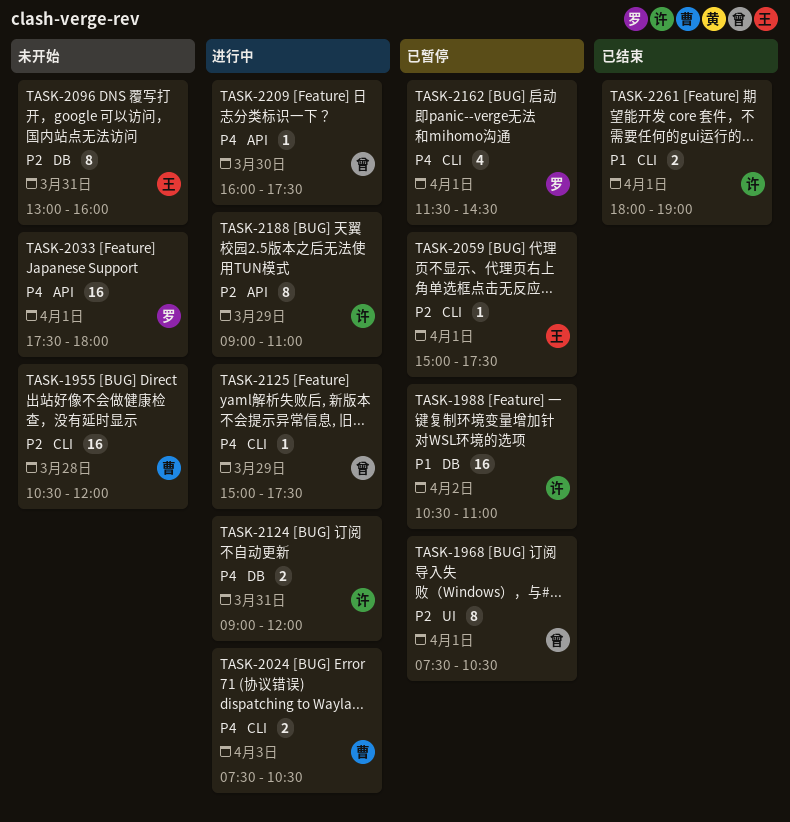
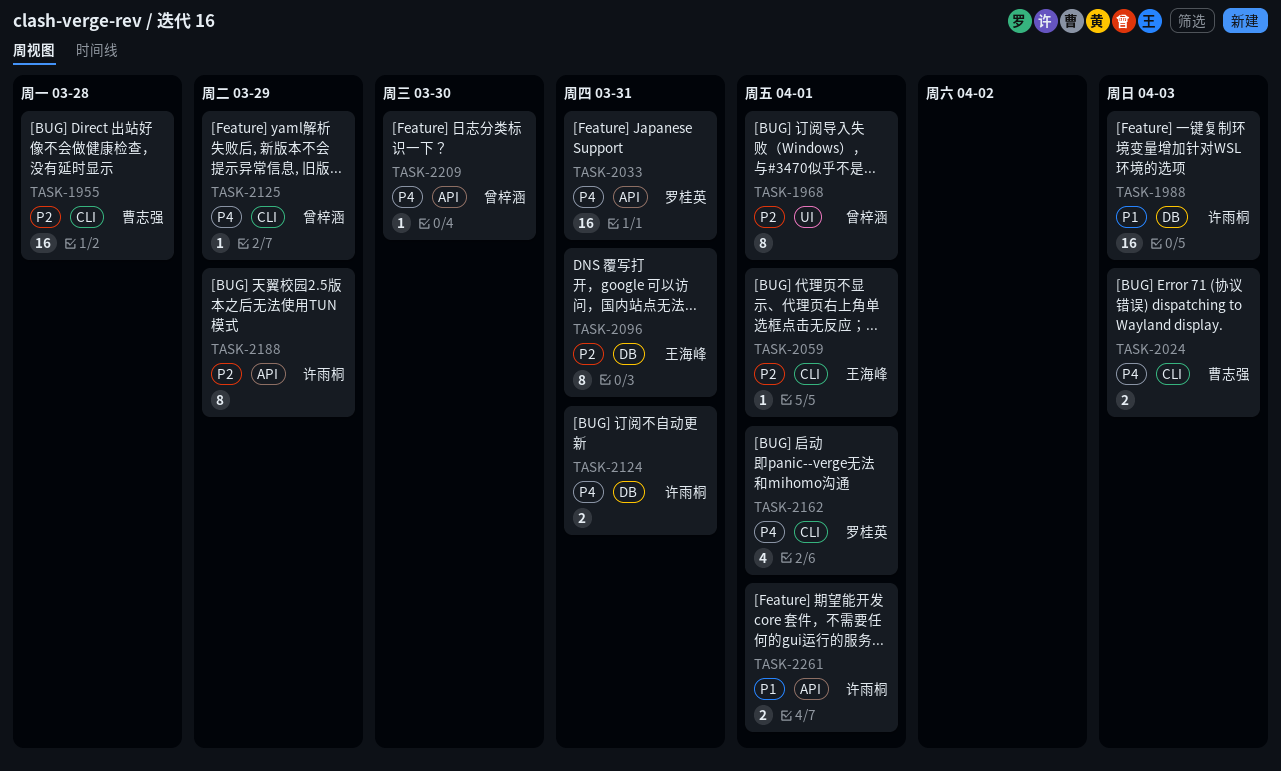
TASK-1988, day: Apr 2 -> Apr 3
TASK-2033, day: Apr 1 -> Mar 31
TASK-2261, label: CLI -> API

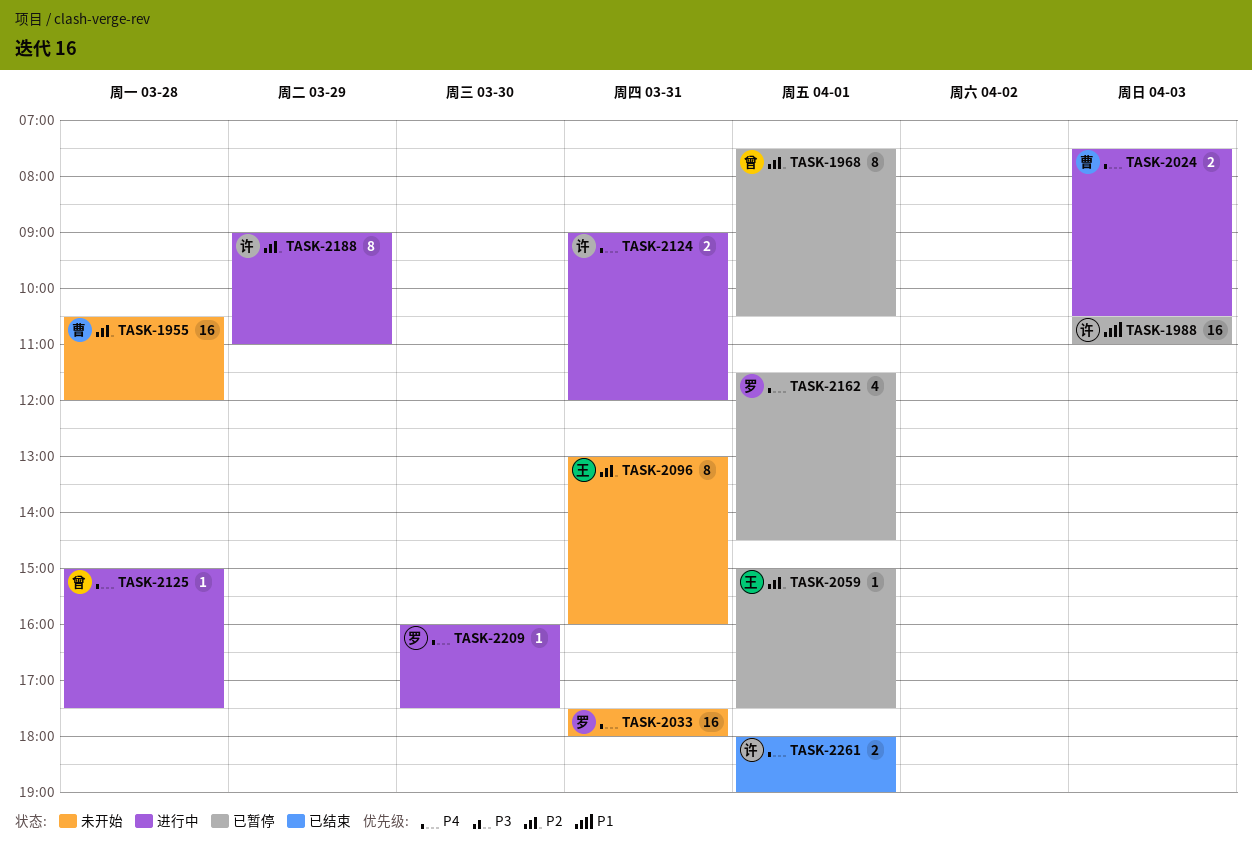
TASK-2125, day: Mar 29 -> Mar 28
TASK-2209, owner: 曾梓涵 -> 罗桂英
TASK-2261, priority: P1 -> P4

